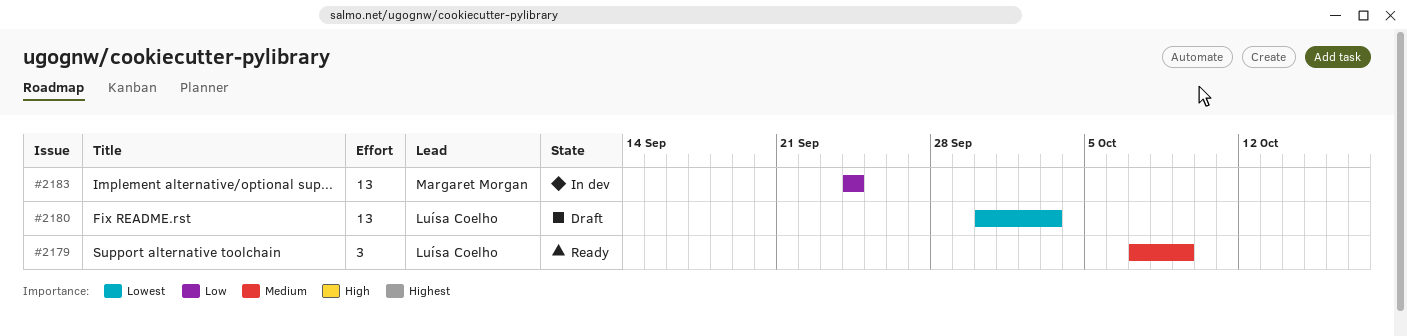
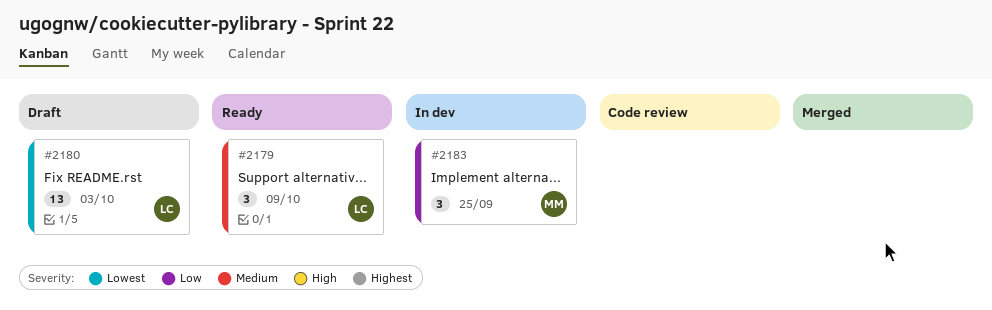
#2183, estimate: 13 -> 3
#2183, due: Sep 24 -> Sep 25

